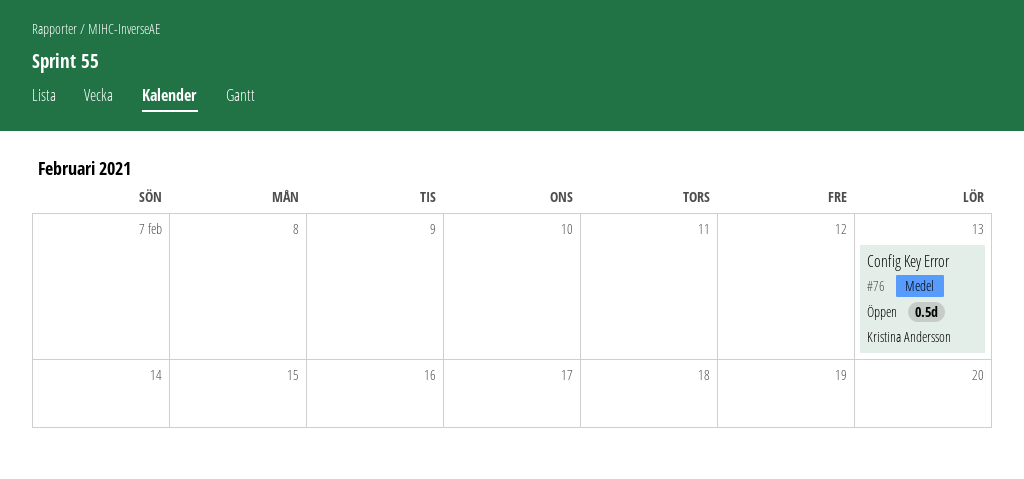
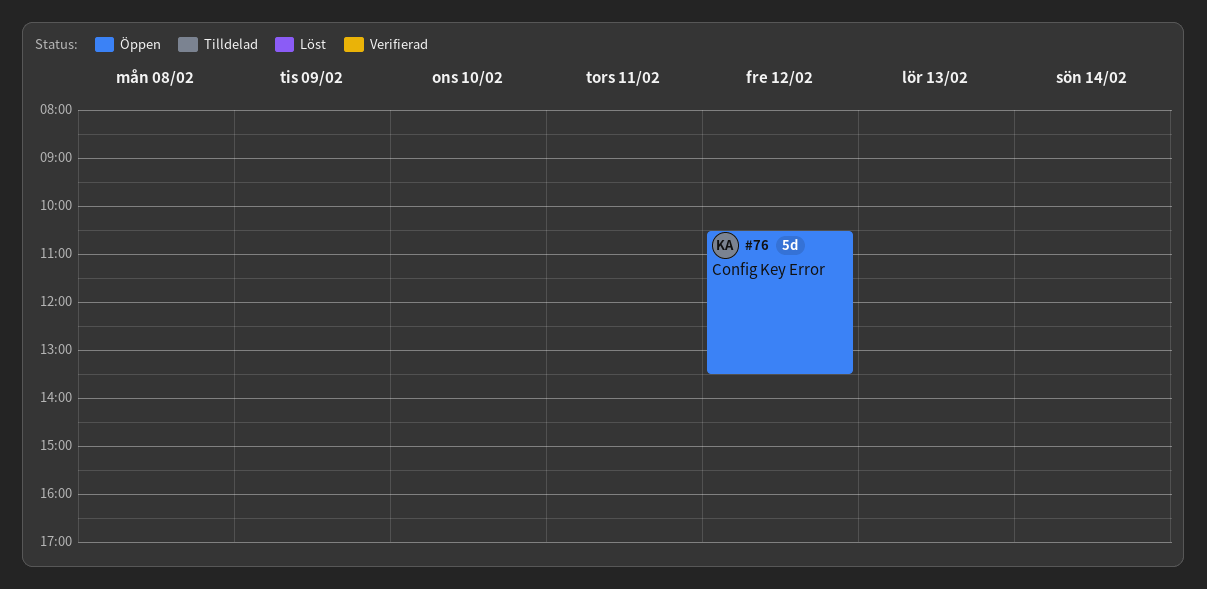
#76, estimate: 0.5d -> 5d
#76, day: Feb 13 -> Feb 12

